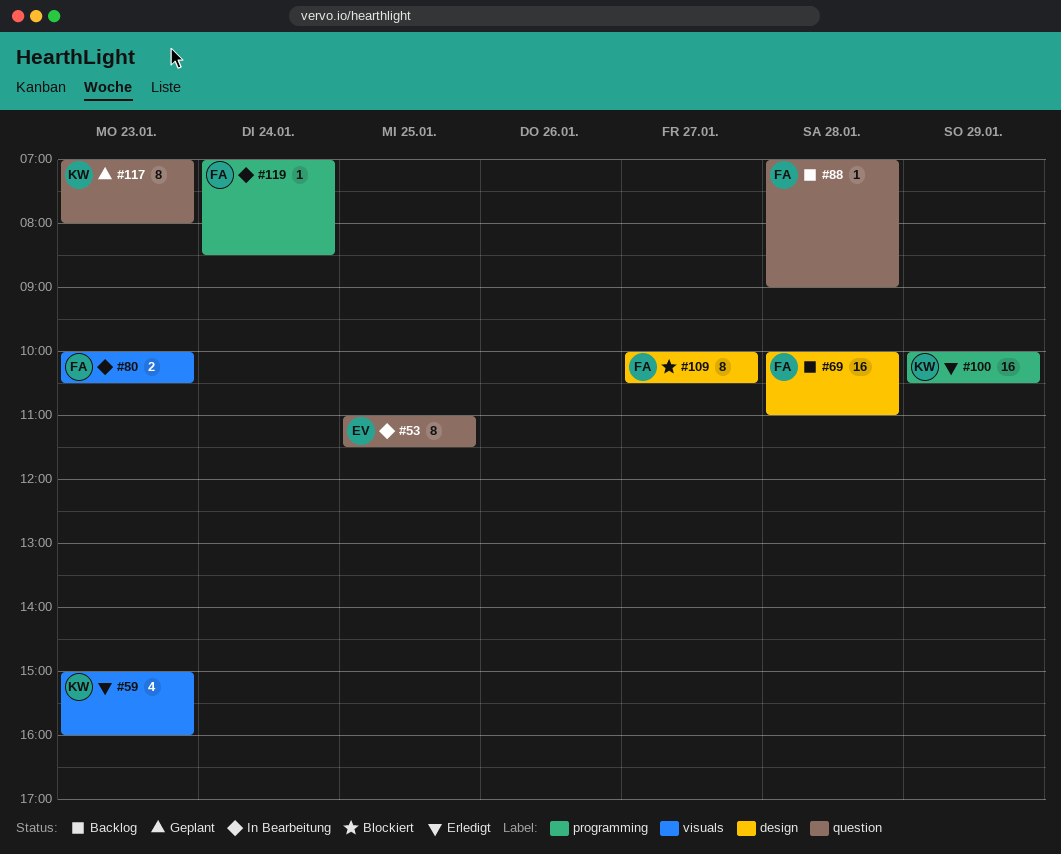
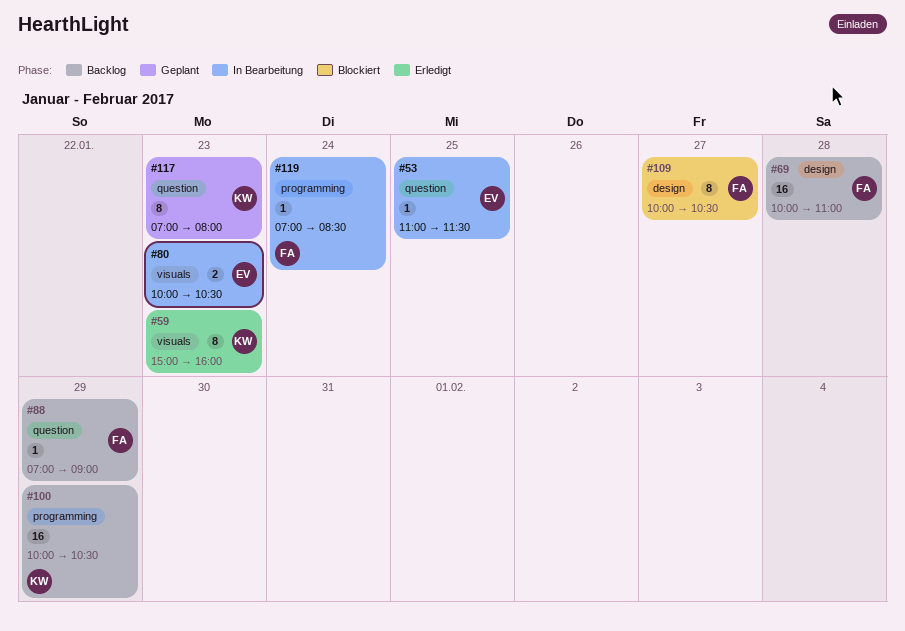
#53, estimate: 8 -> 1
#59, estimate: 4 -> 8
#80, owner: FA -> EV
#88, day: Jan 28 -> Jan 29
#100, status: Erledigt -> Backlog

